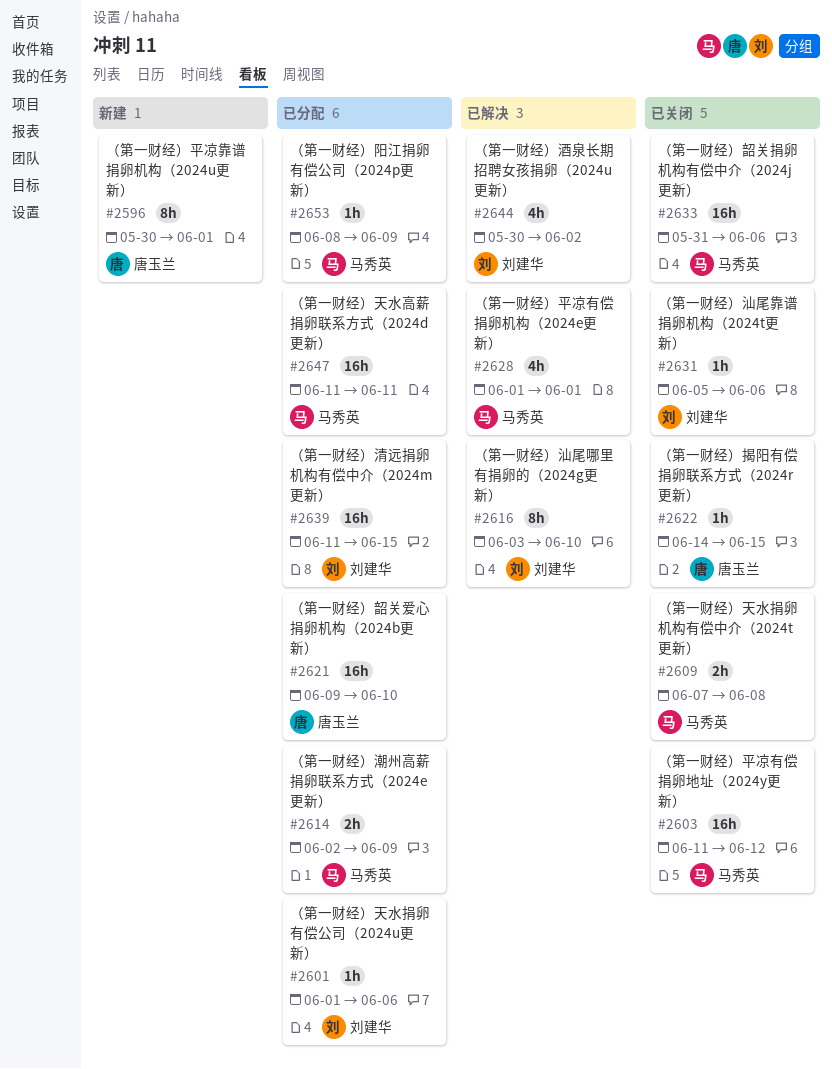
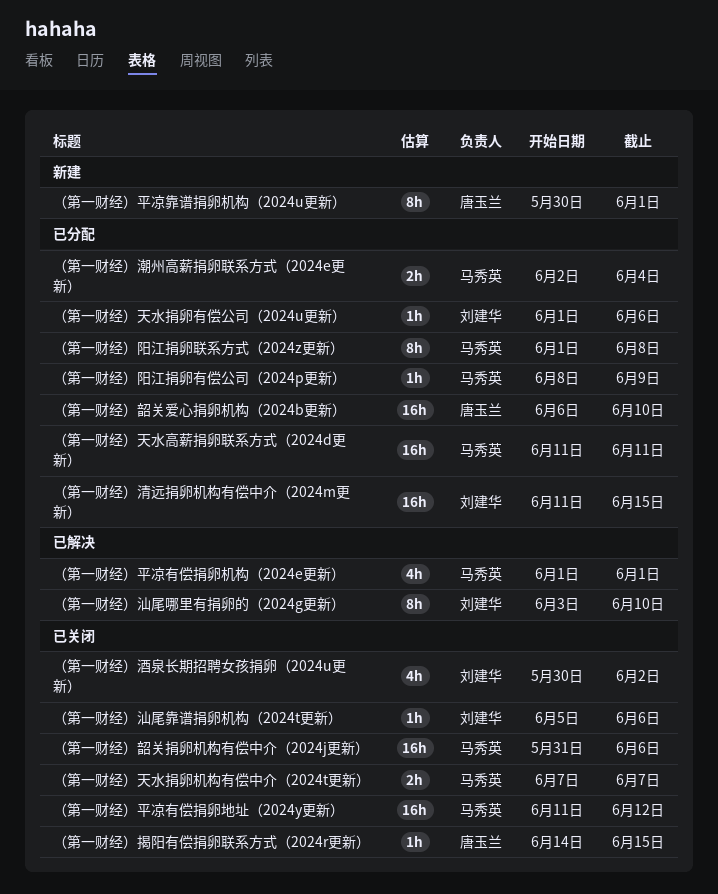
（第一财经）天水捐卵机构有偿中介（2024t更新）, due: Jun 8 -> Jun 7
（第一财经）潮州高薪捐卵联系方式（2024e更新）, due: Jun 9 -> Jun 4
（第一财经）酒泉长期招聘女孩捐卵（2024u更新）, status: 已解决 -> 已关闭
（第一财经）阳江捐卵联系方式（2024z更新）: none -> present
（第一财经）韶关爱心捐卵机构（2024b更新）, start: Jun 9 -> Jun 6

